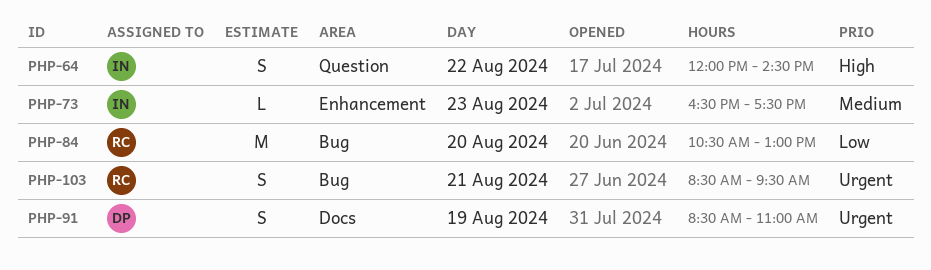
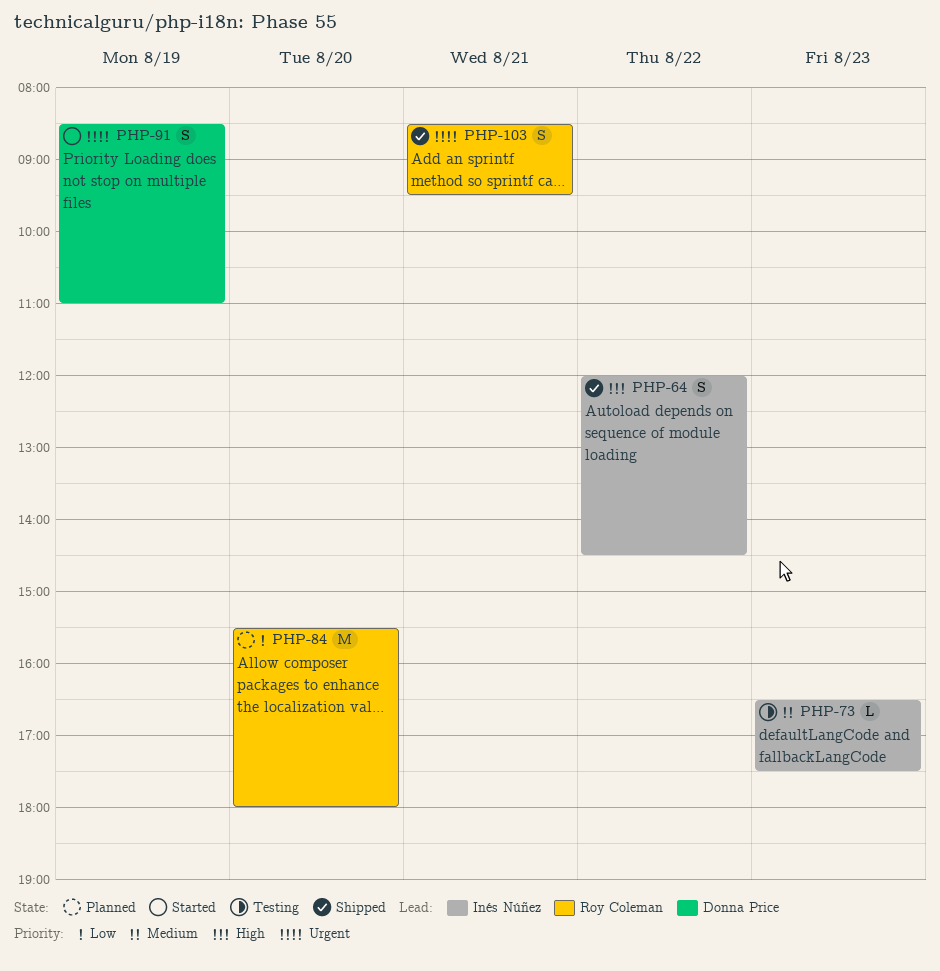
PHP-84, begins: 10:30 -> 15:30
PHP-84, ends: 13:00 -> 18:00

